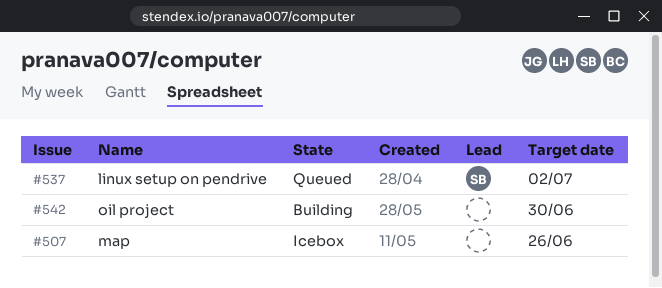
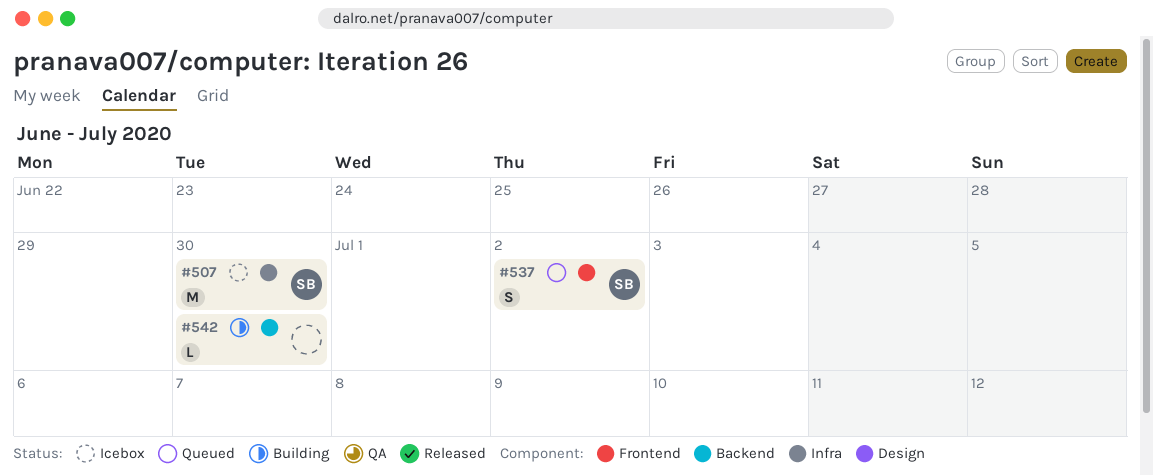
#507, owner: none -> SB
#507, due: Jun 26 -> Jun 30

